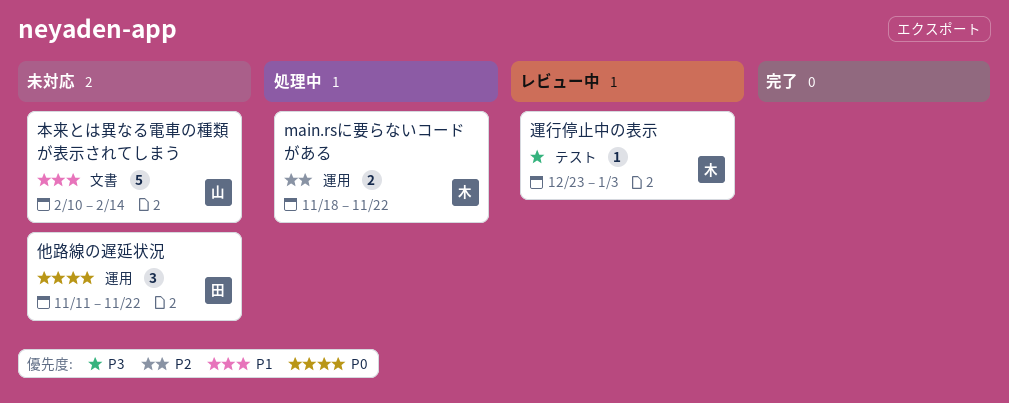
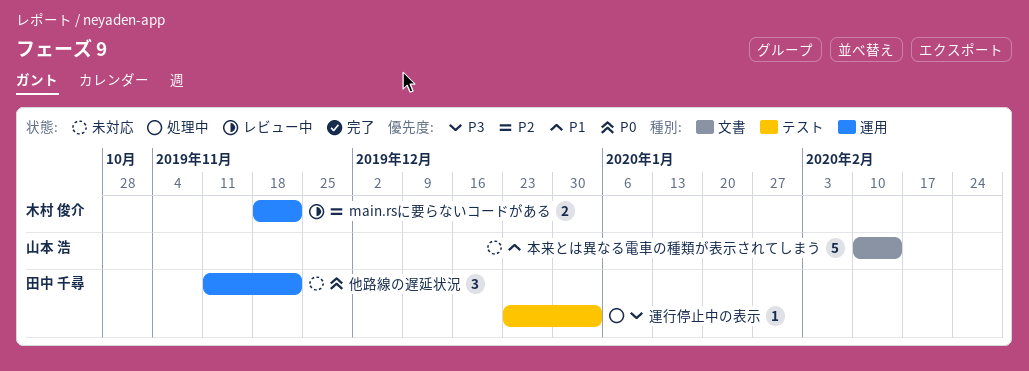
main.rsに要らないコードがある, status: 処理中 -> レビュー中
運行停止中の表示, status: レビュー中 -> 処理中
運行停止中の表示, owner: 木村 俊介 -> 田中 千尋

